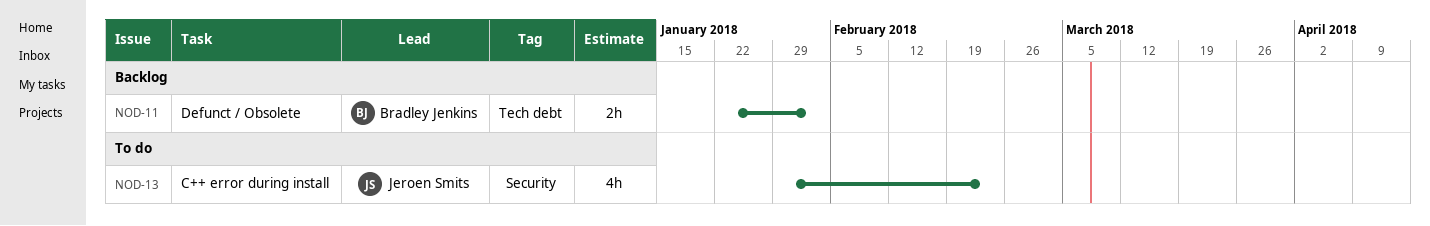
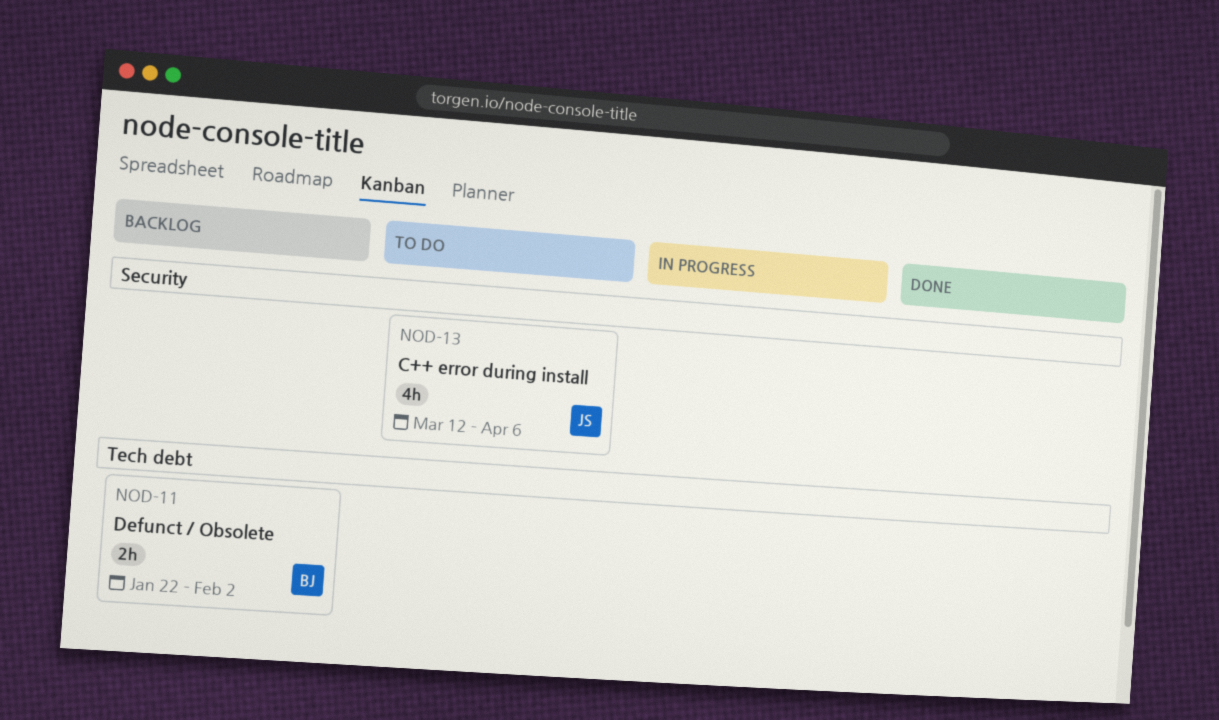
NOD-13, start: Jan 29 -> Mar 12
NOD-13, due: Feb 23 -> Apr 6

